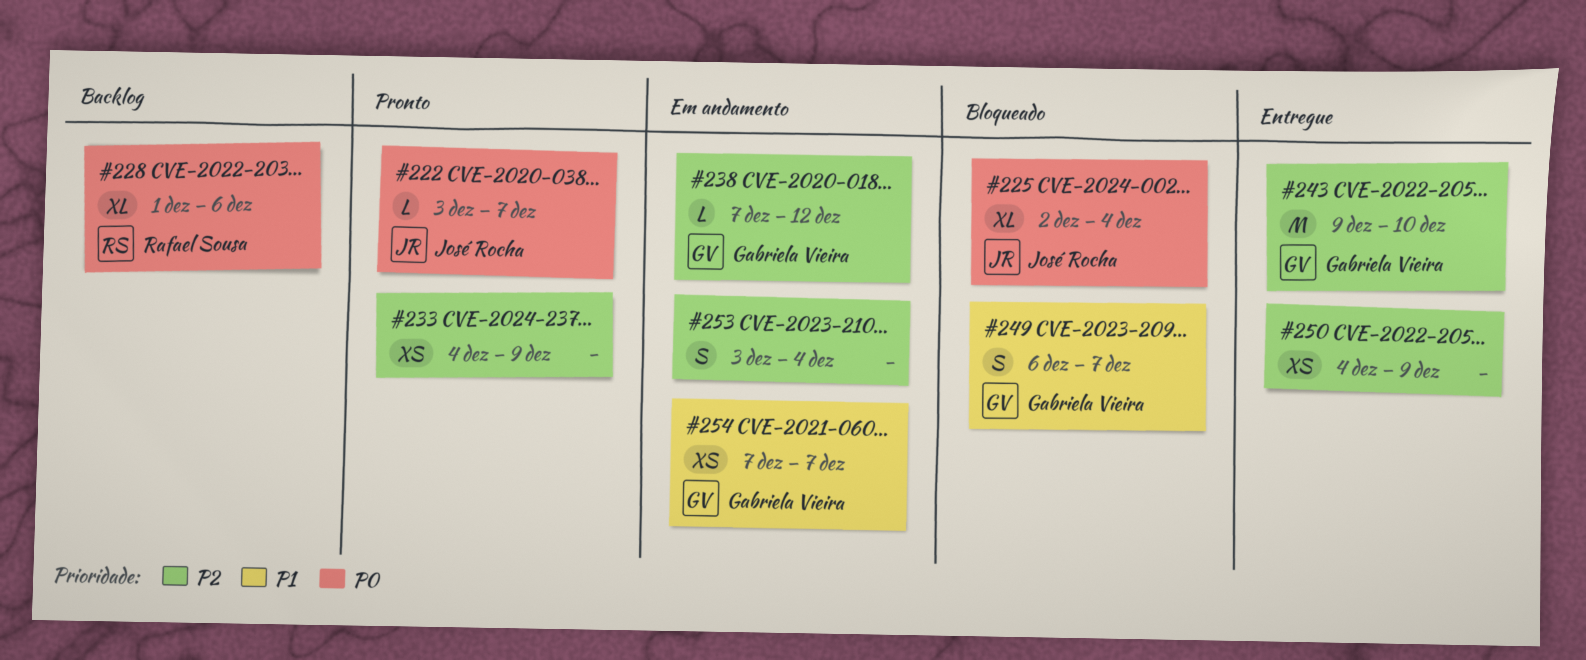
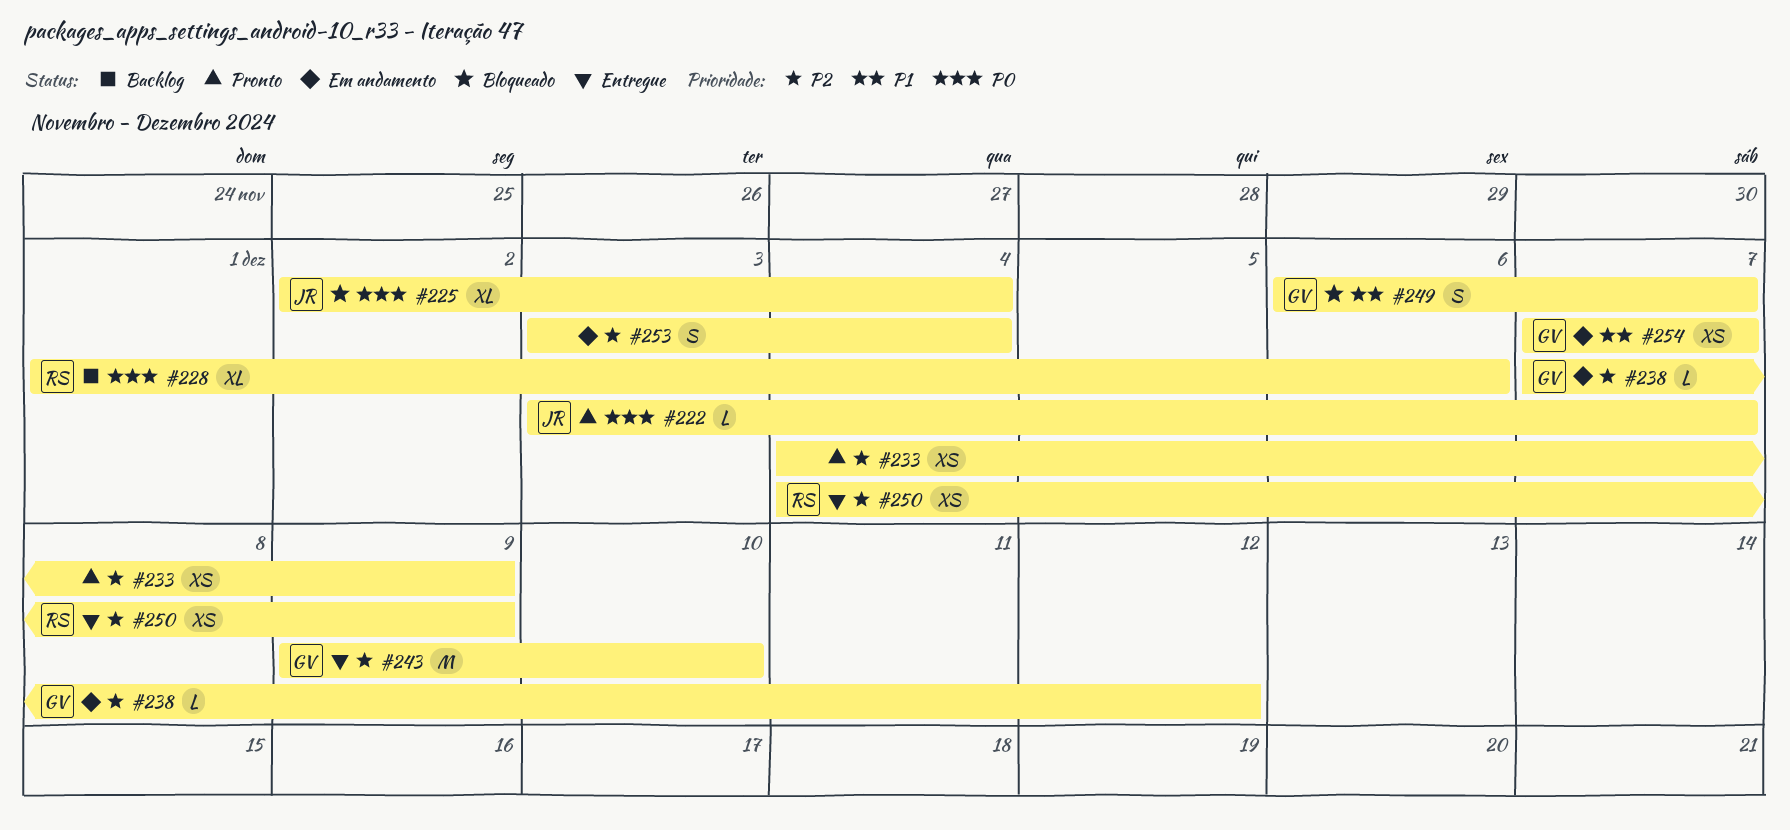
#250, owner: none -> Rafael Sousa

